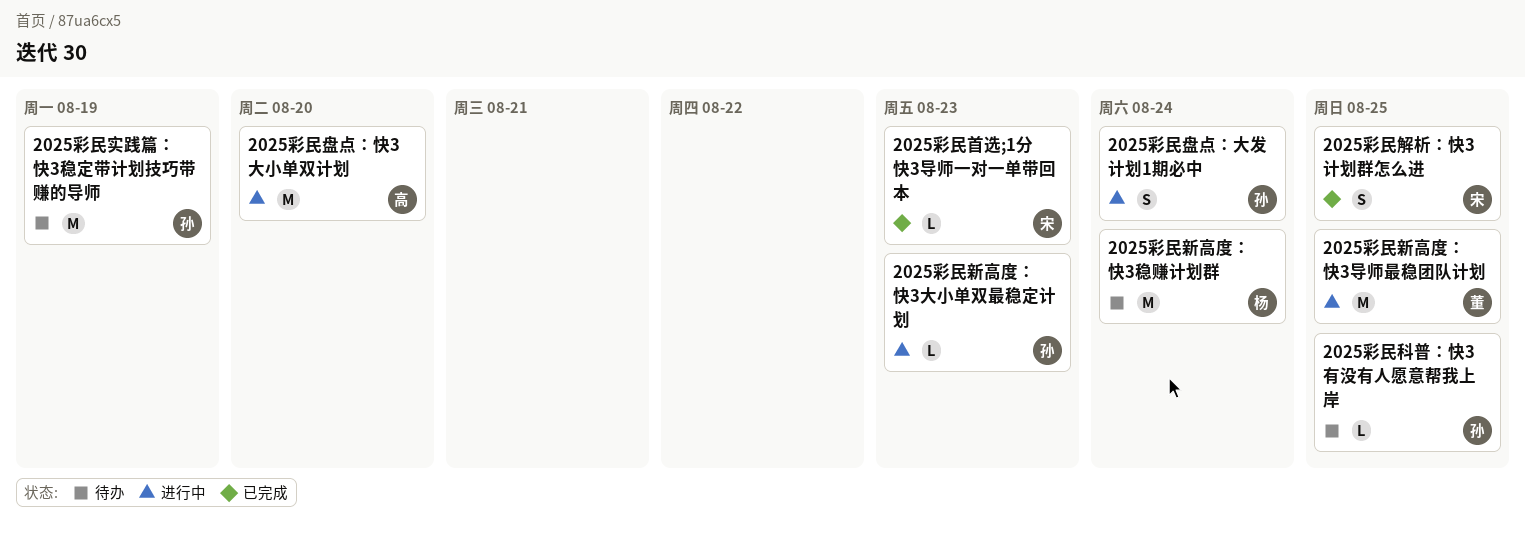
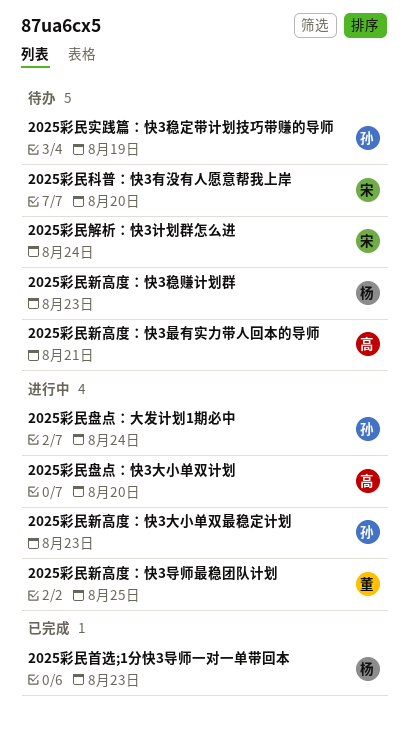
2025彩民新高度：快3最有实力带人回本的导师: none -> present
2025彩民新高度：快3稳赚计划群, due: Aug 24 -> Aug 23
2025彩民科普：快3有没有人愿意帮我上岸, owner: 孙 -> 宋
2025彩民科普：快3有没有人愿意帮我上岸, due: Aug 25 -> Aug 20
2025彩民解析：快3计划群怎么进, status: 已完成 -> 待办
2025彩民解析：快3计划群怎么进, due: Aug 25 -> Aug 24
2025彩民首选;1分快3导师一对一单带回本, owner: 宋 -> 杨

